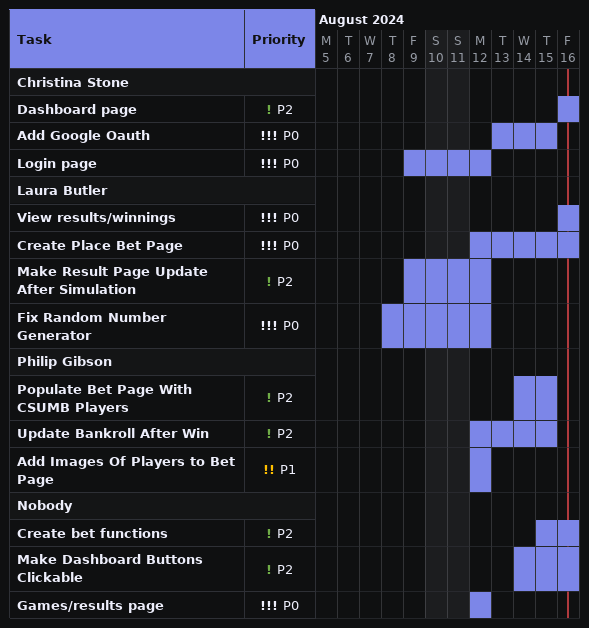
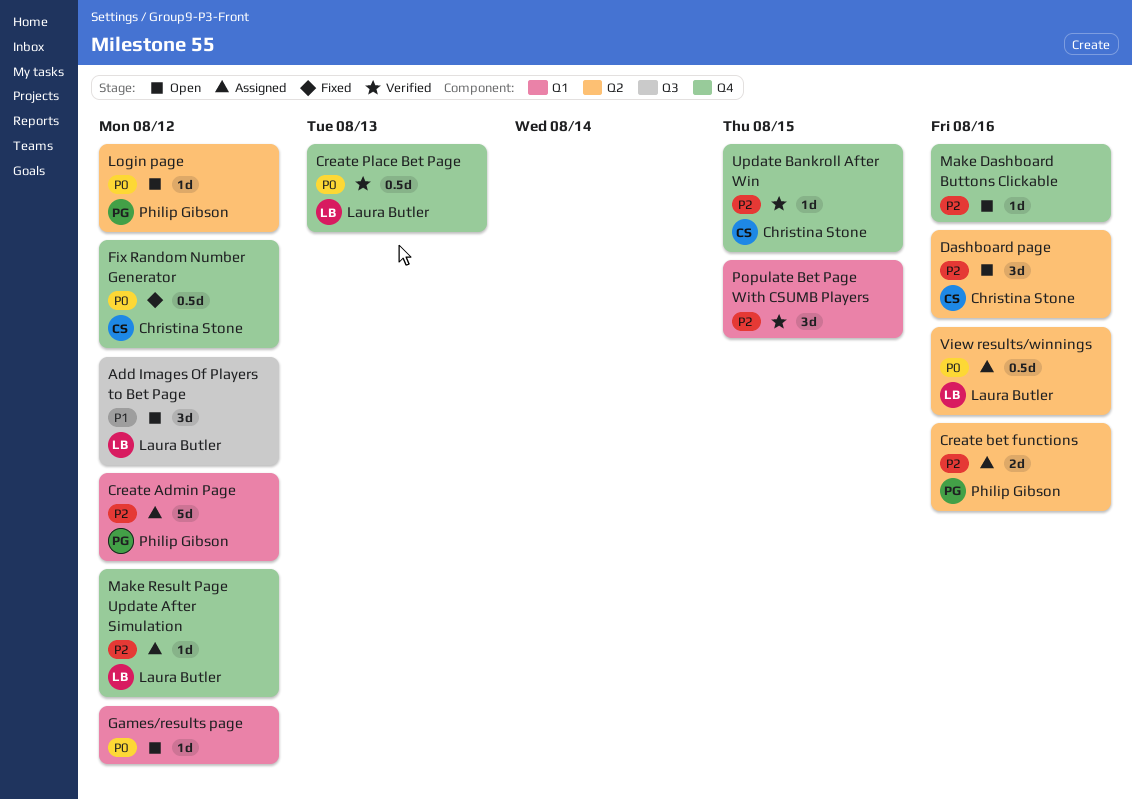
Add Google Oauth: present -> none
Add Images Of Players to Bet Page, owner: Philip Gibson -> Laura Butler
Create Admin Page: none -> present
Create bet functions, owner: none -> Philip Gibson
Create Place Bet Page, due: Aug 16 -> Aug 13
Fix Random Number Generator, owner: Laura Butler -> Christina Stone
Login page, owner: Christina Stone -> Philip Gibson
Populate Bet Page With CSUMB Players, owner: Philip Gibson -> none
Update Bankroll After Win, owner: Philip Gibson -> Christina Stone

